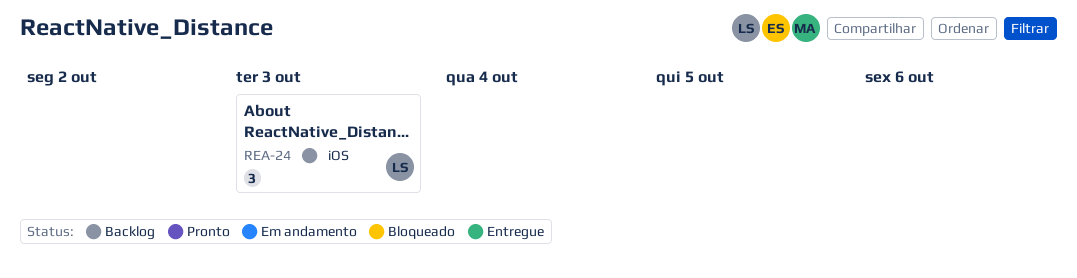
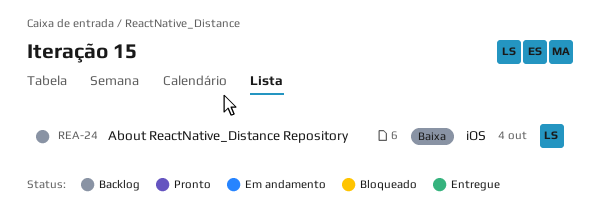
REA-24, due: Oct 3 -> Oct 4

